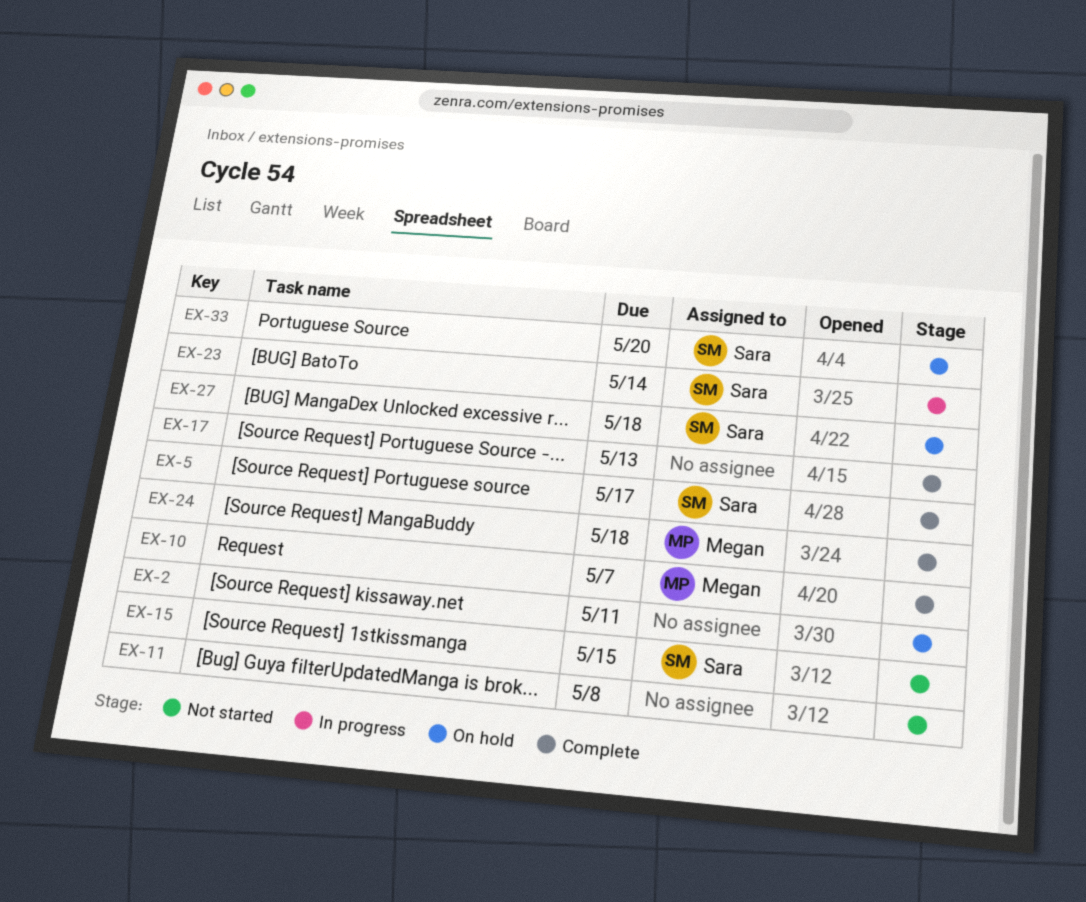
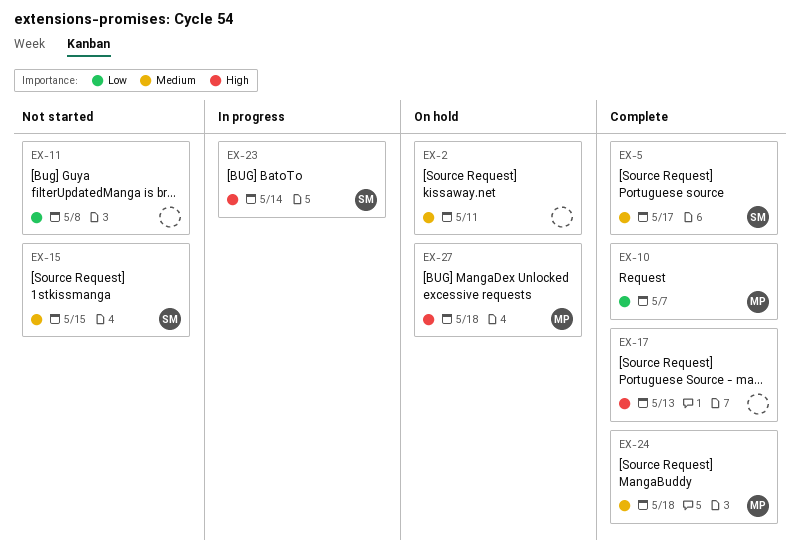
EX-27, owner: Sara -> Megan
EX-33: present -> none

